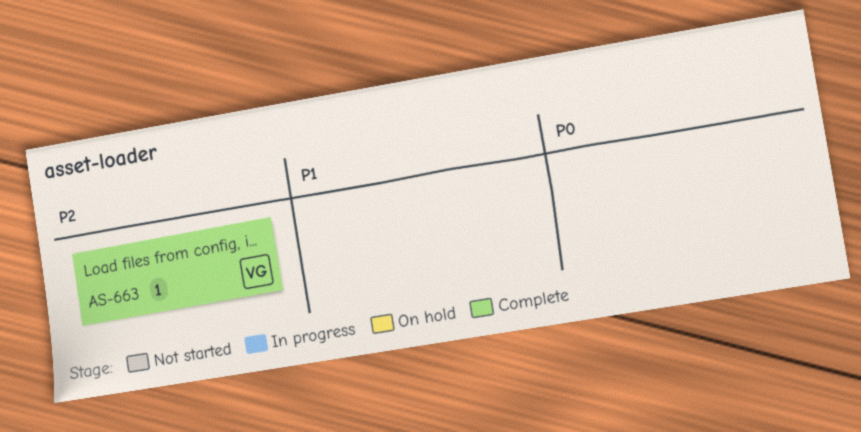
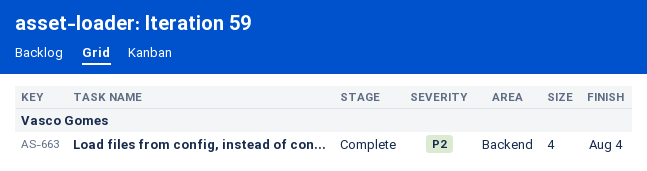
AS-663, estimate: 1 -> 4

